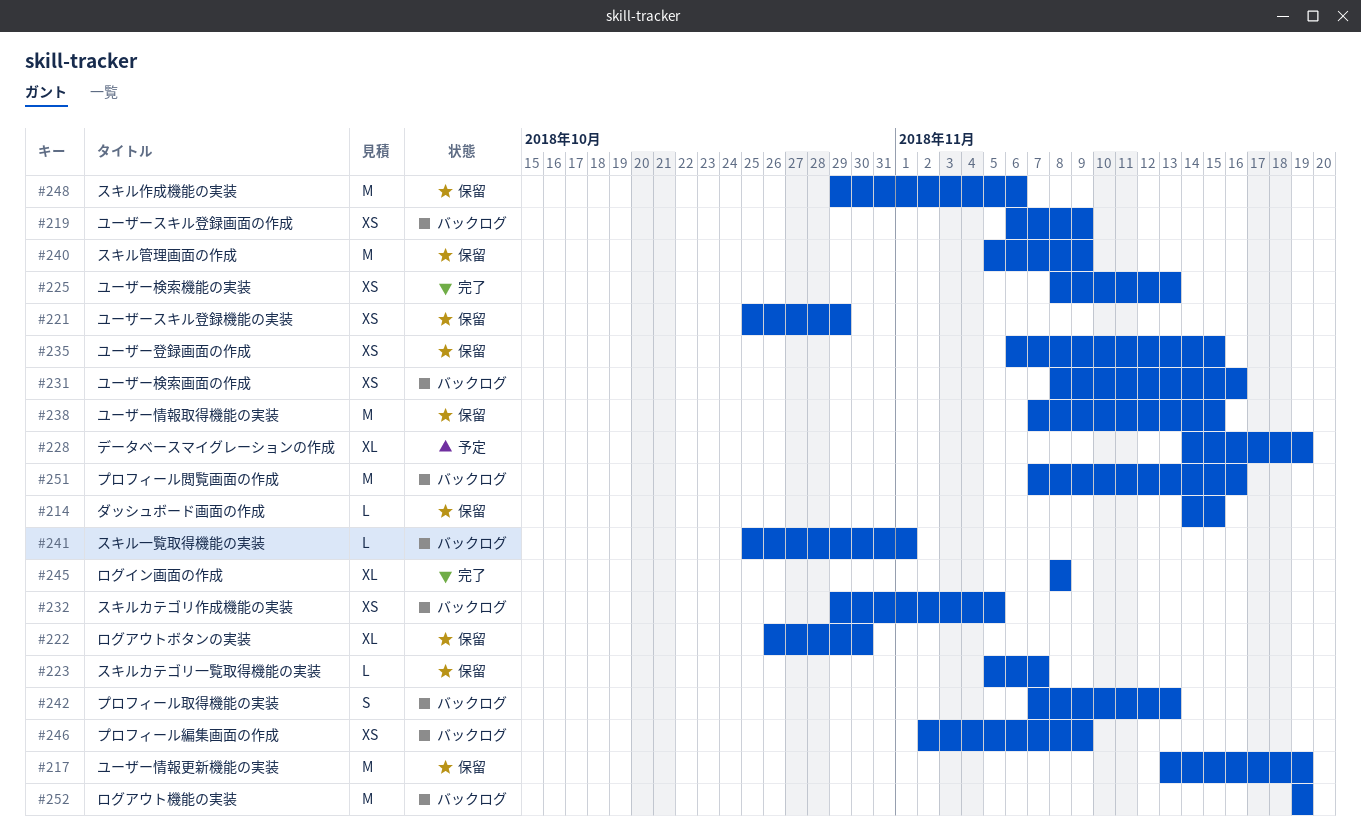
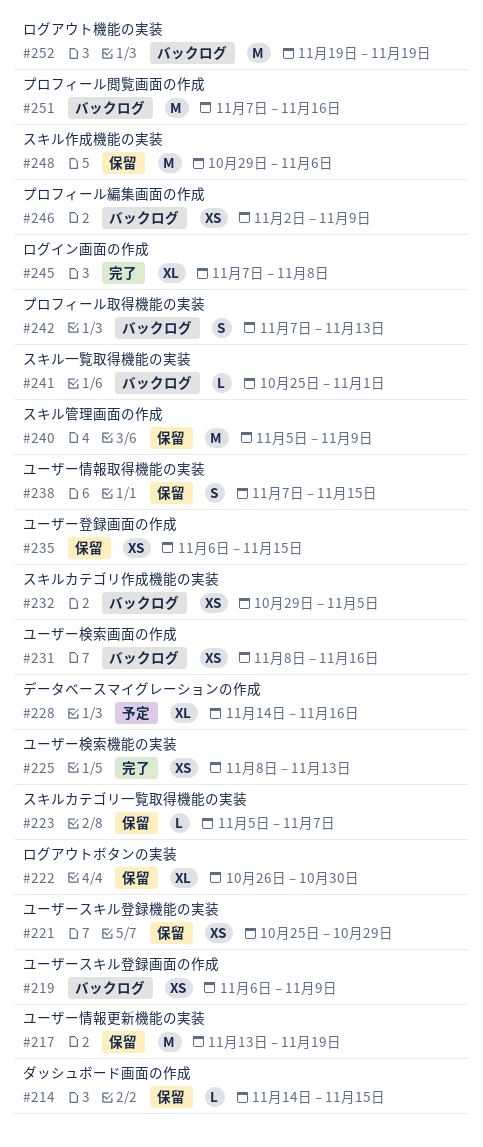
#228, due: Nov 19 -> Nov 16
#238, estimate: M -> S
#245, start: Nov 8 -> Nov 7

